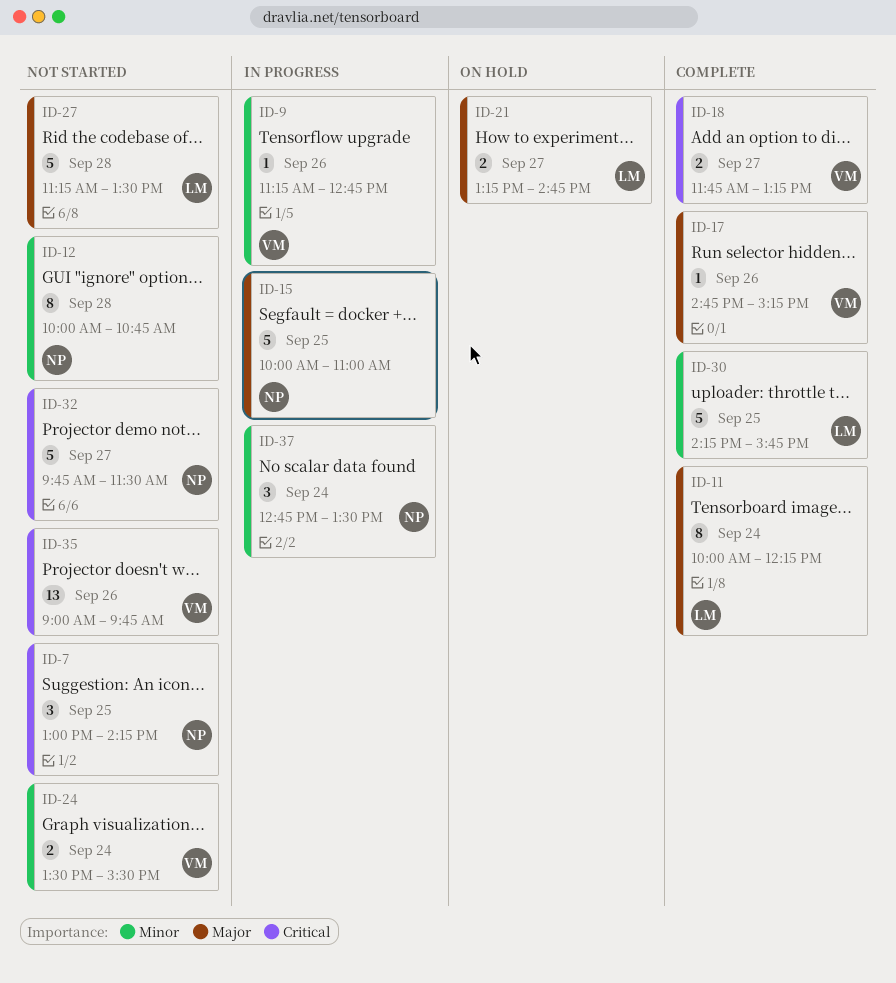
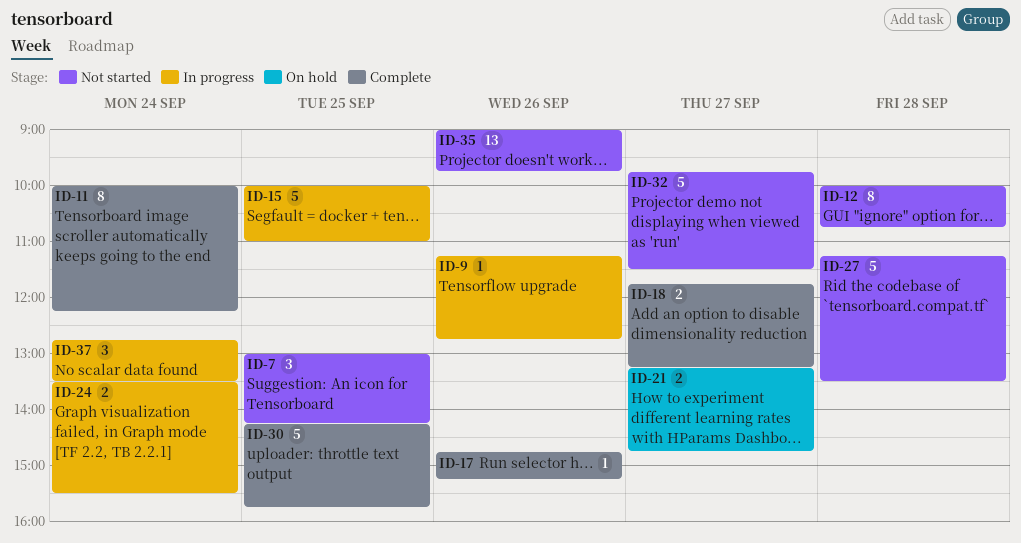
ID-24, status: Not started -> In progress

